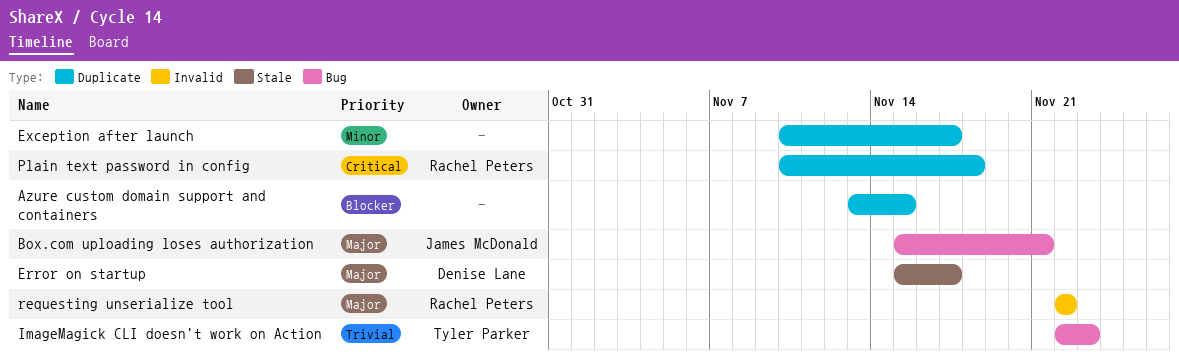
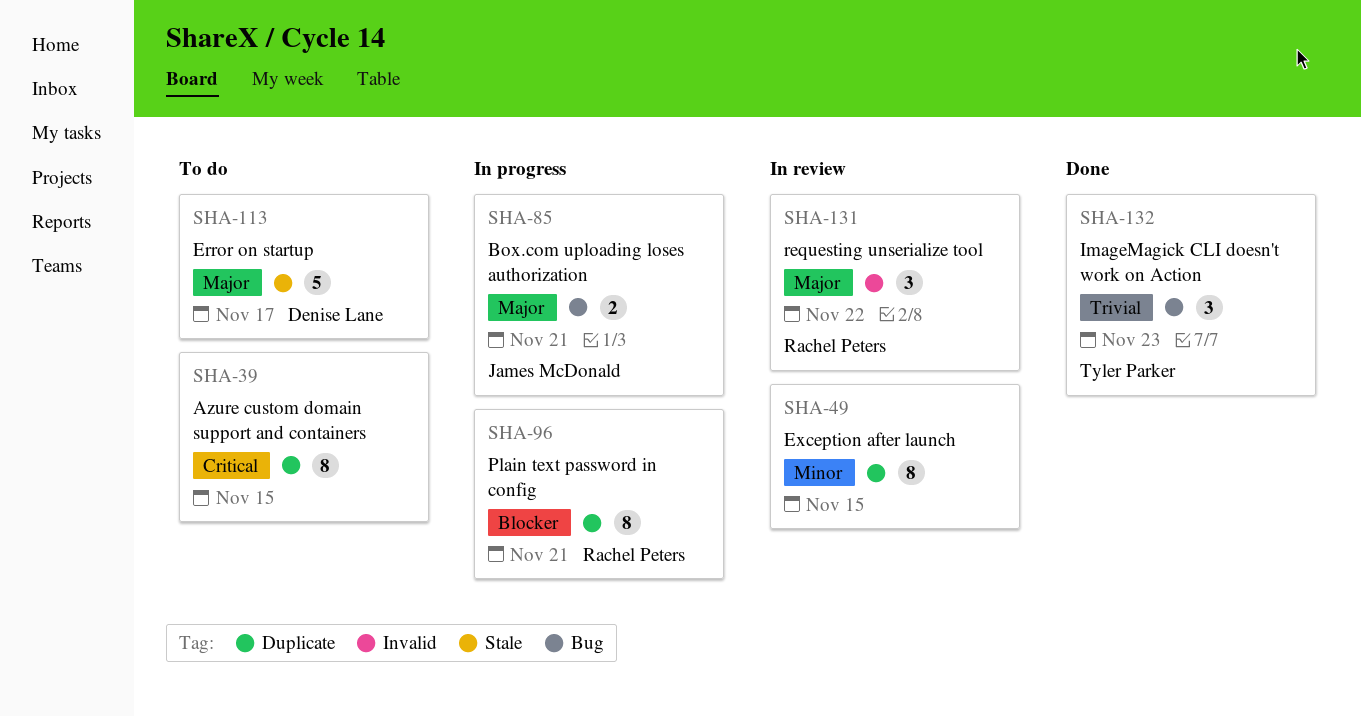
Azure custom domain support and containers, priority: Blocker -> Critical
Exception after launch, due: Nov 17 -> Nov 15
Plain text password in config, priority: Critical -> Blocker
Plain text password in config, due: Nov 18 -> Nov 21

